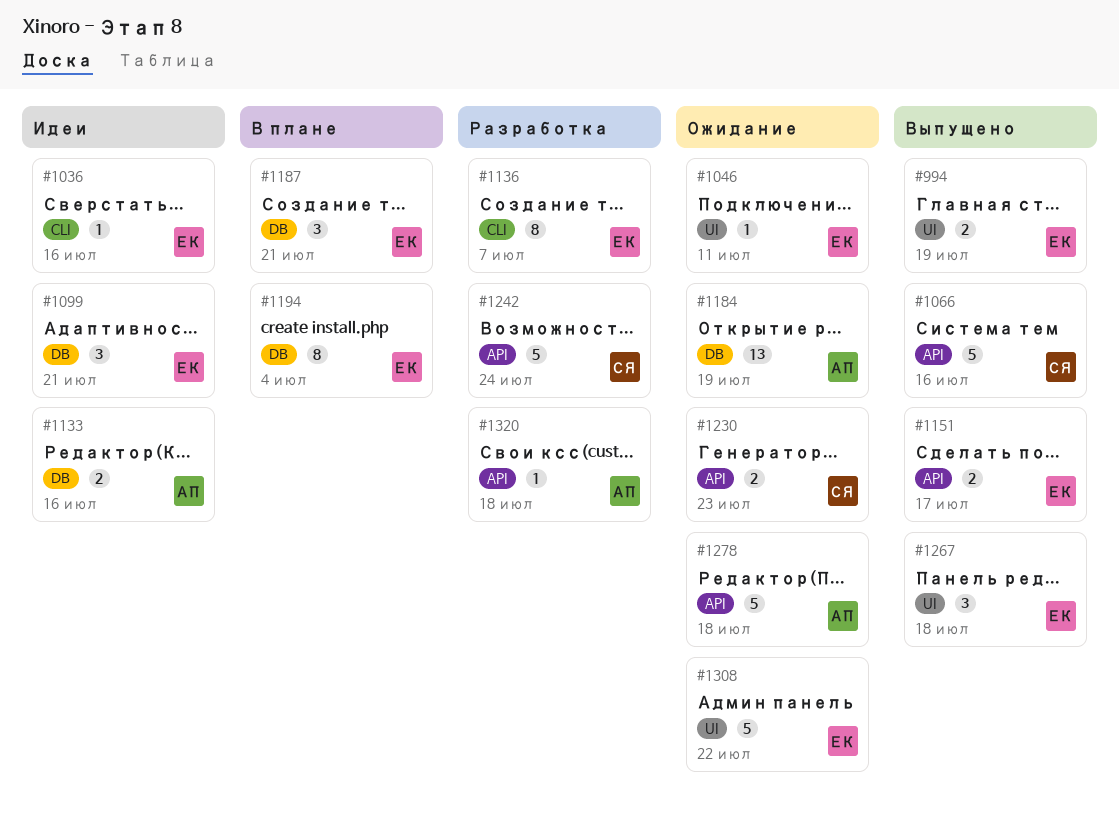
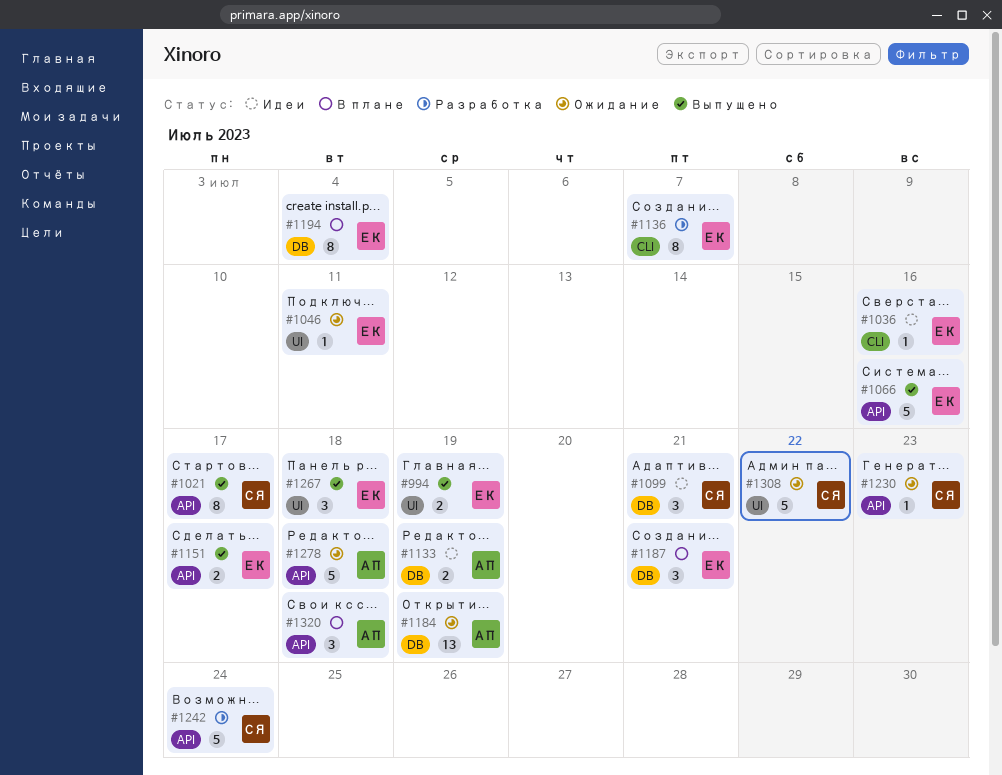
#1021: none -> present
#1066, owner: СЯ -> ЕК
#1099, owner: ЕК -> СЯ
#1133, due: Jul 16 -> Jul 19
#1230, estimate: 2 -> 1
#1308, owner: ЕК -> СЯ
#1320, status: Разработка -> В плане
#1320, estimate: 1 -> 3

